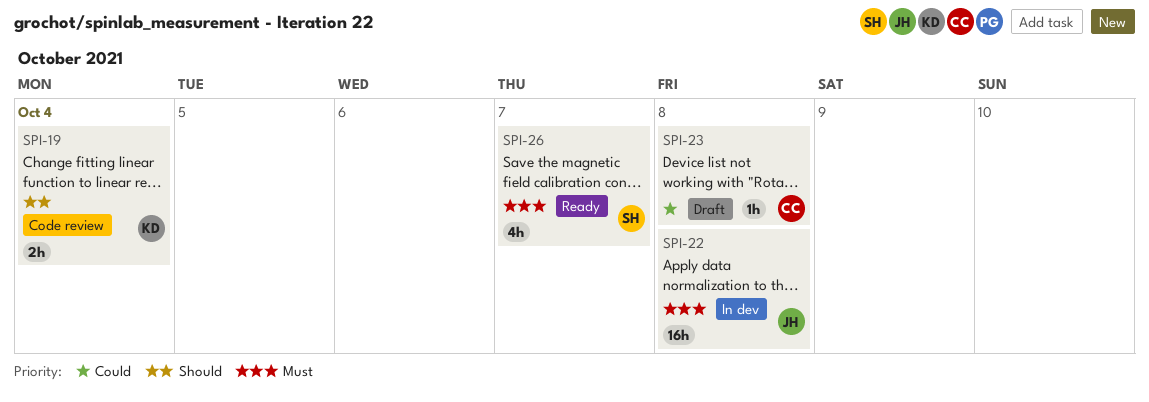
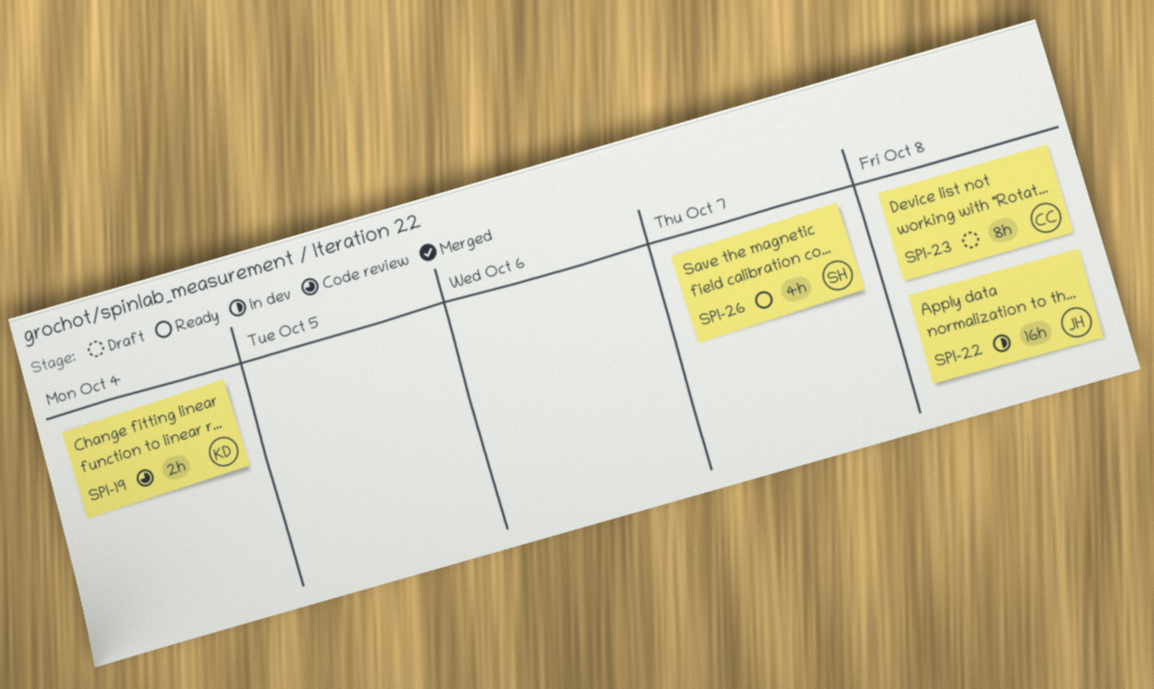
SPI-23, estimate: 1h -> 8h

